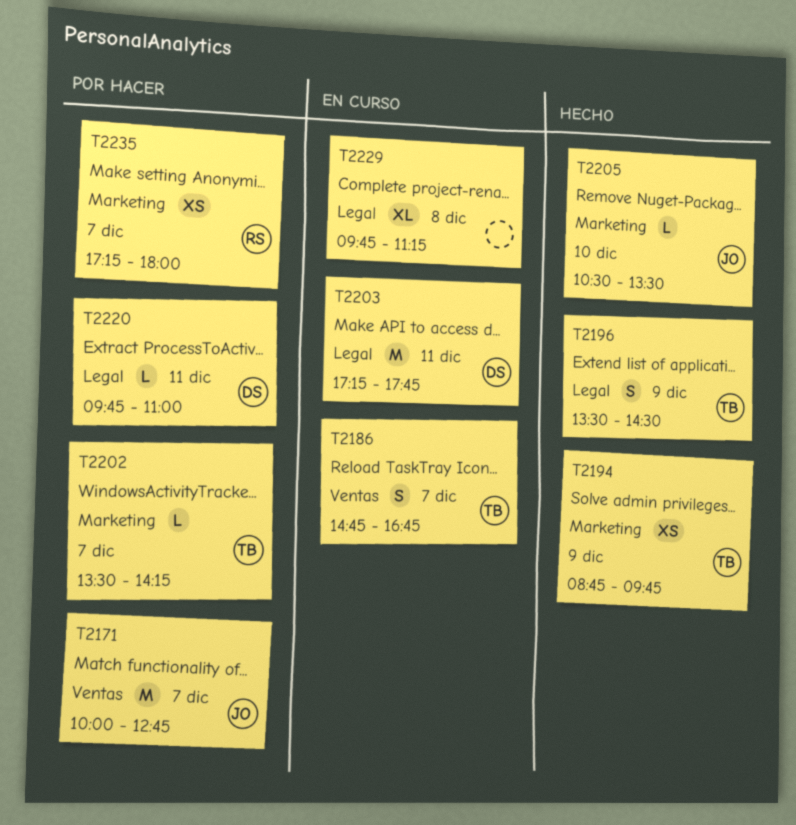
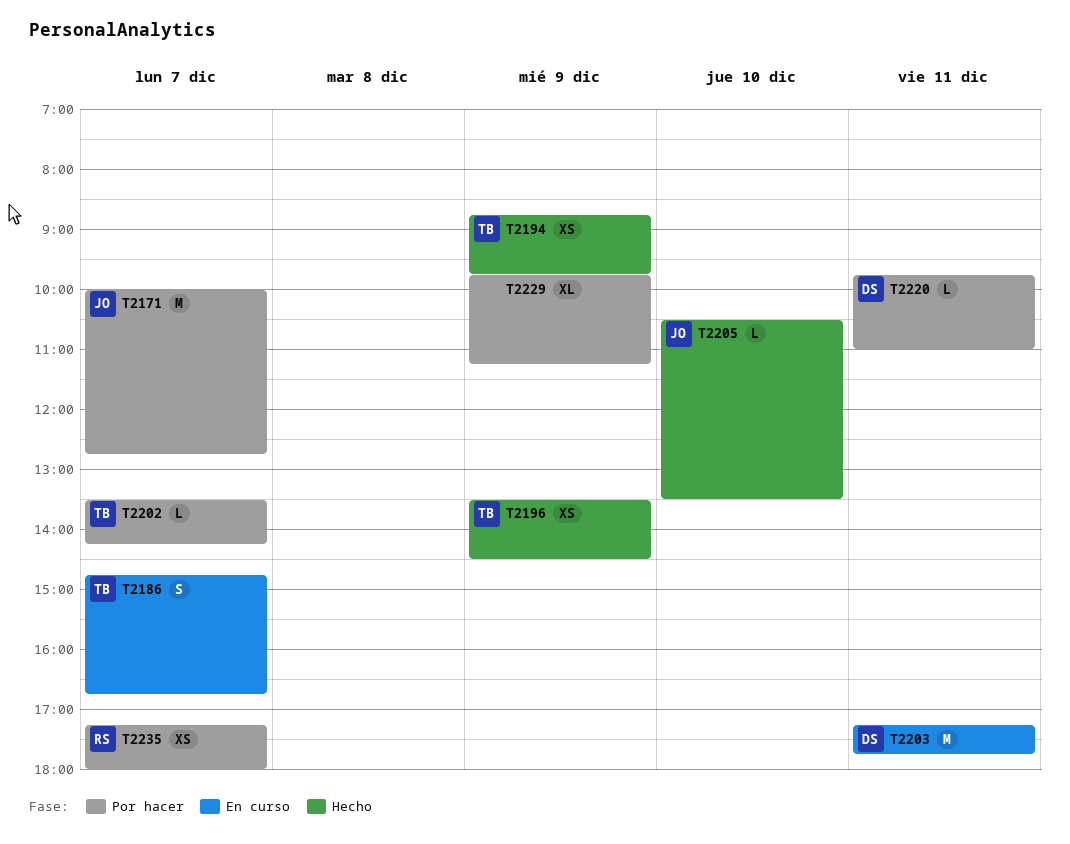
T2196, estimate: S -> XS
T2229, status: En curso -> Por hacer
T2229, day: Dec 8 -> Dec 9

